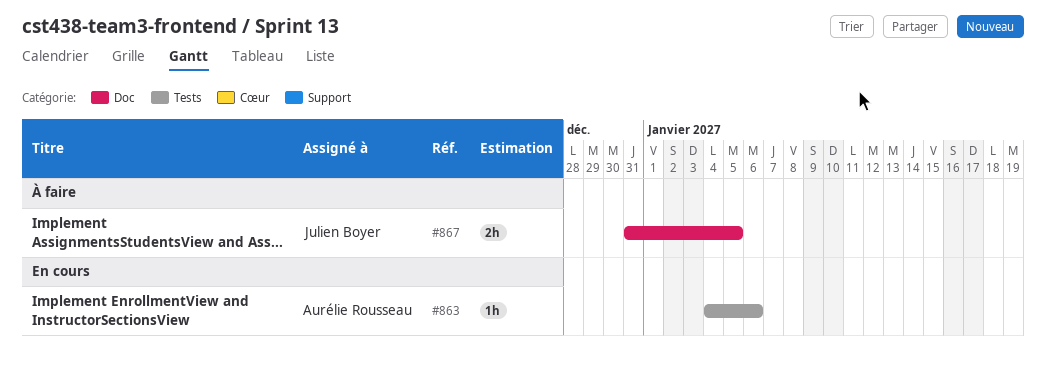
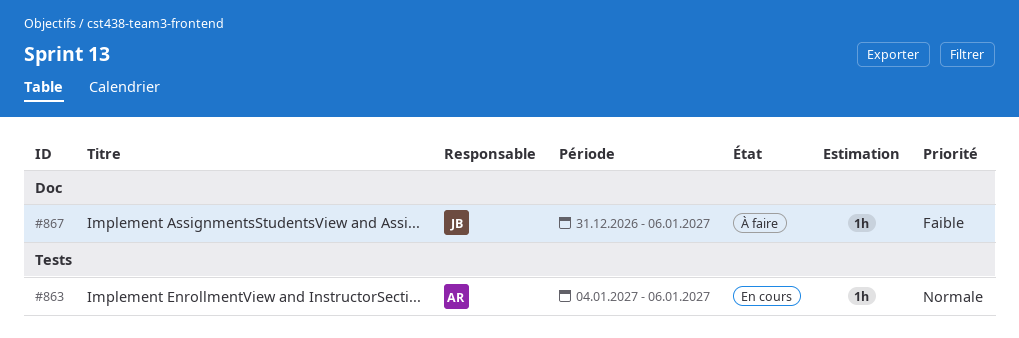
#867, estimate: 2h -> 1h
#867, due: Jan 5 -> Jan 6

